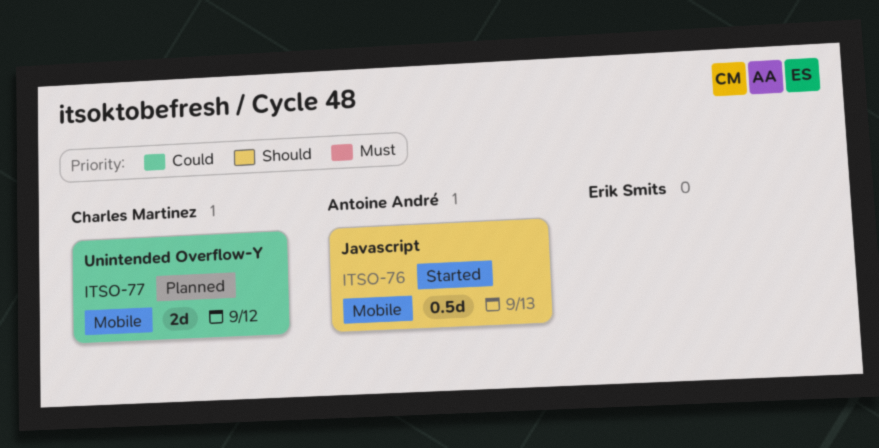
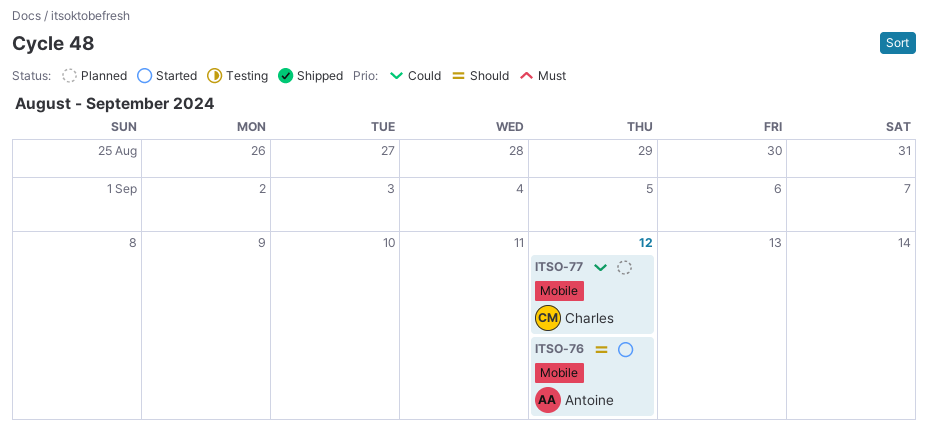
ITSO-76, due: Sep 13 -> Sep 12

